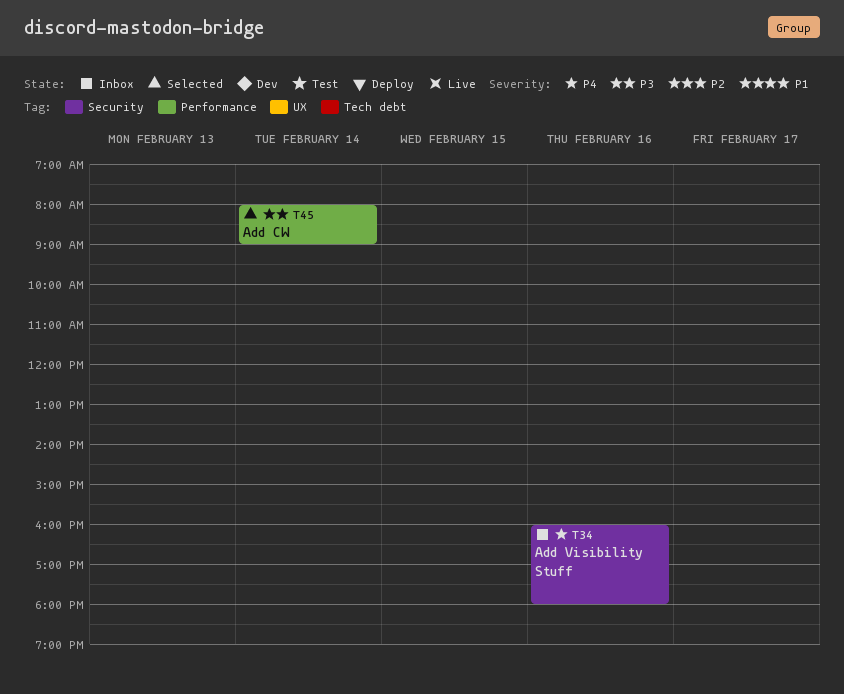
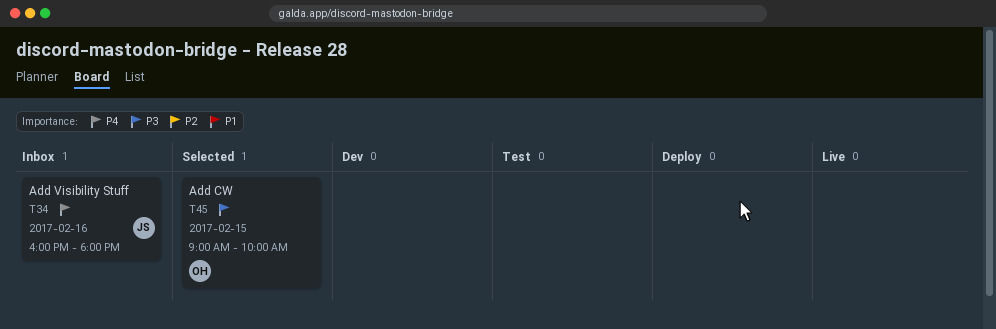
T45, day: Feb 14 -> Feb 15
T45, begins: 08:00 -> 09:00
T45, ends: 09:00 -> 10:00

